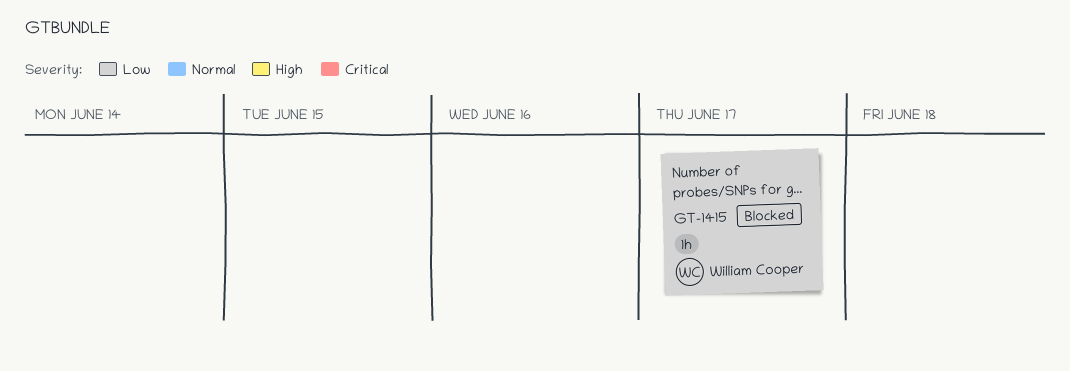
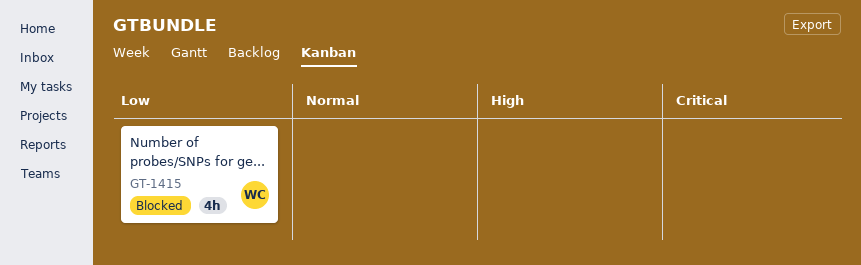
GT-1415, estimate: 1h -> 4h

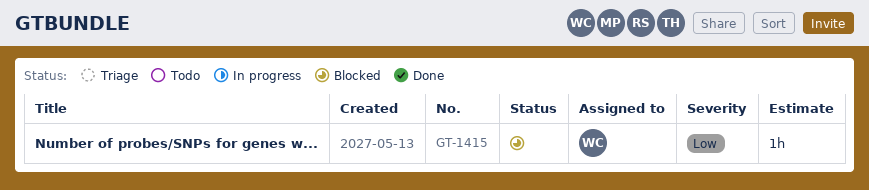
GT-1415, estimate: 4h -> 1h

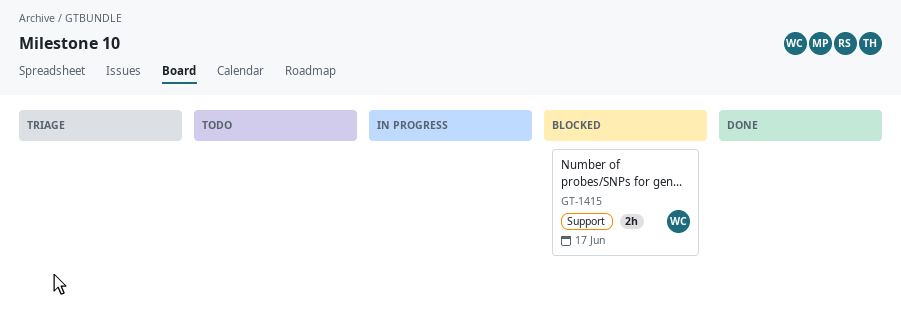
GT-1415, estimate: 1h -> 2h

